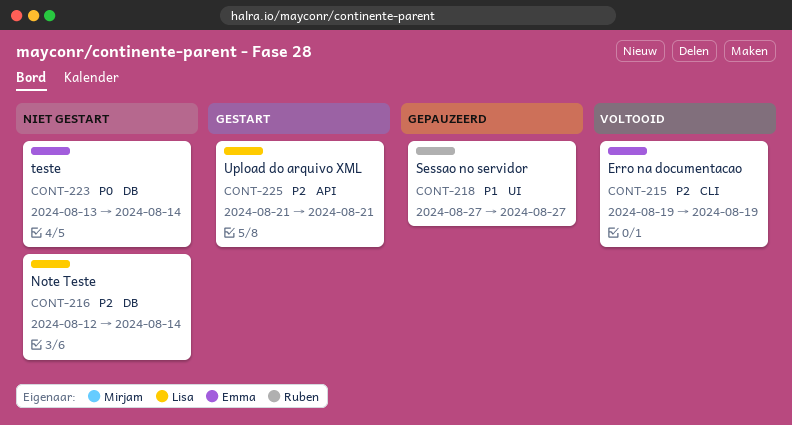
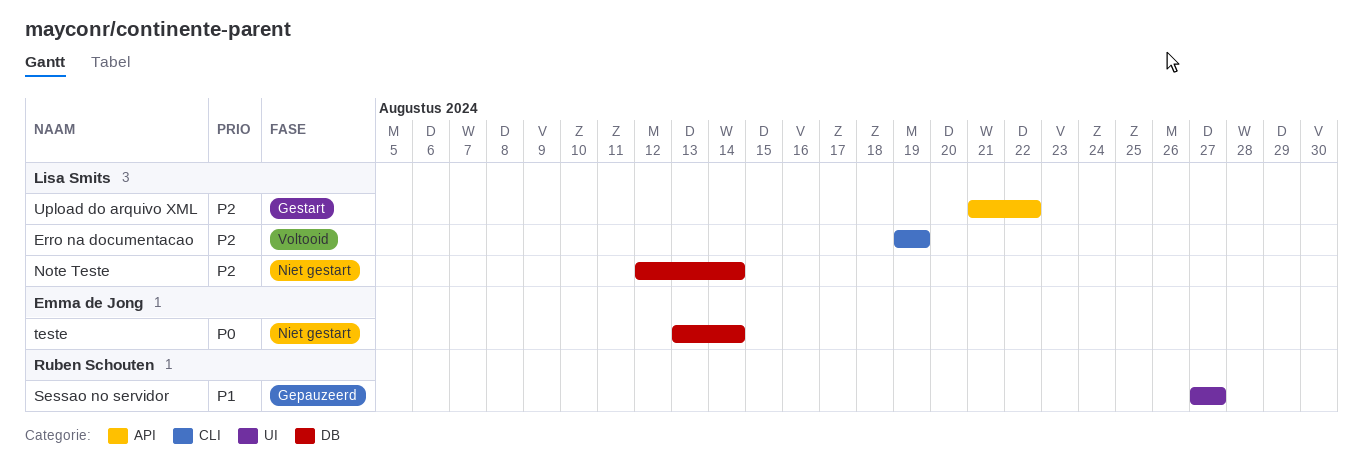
Erro na documentacao, owner: Emma de Jong -> Lisa Smits
Upload do arquivo XML, due: Aug 21 -> Aug 22

